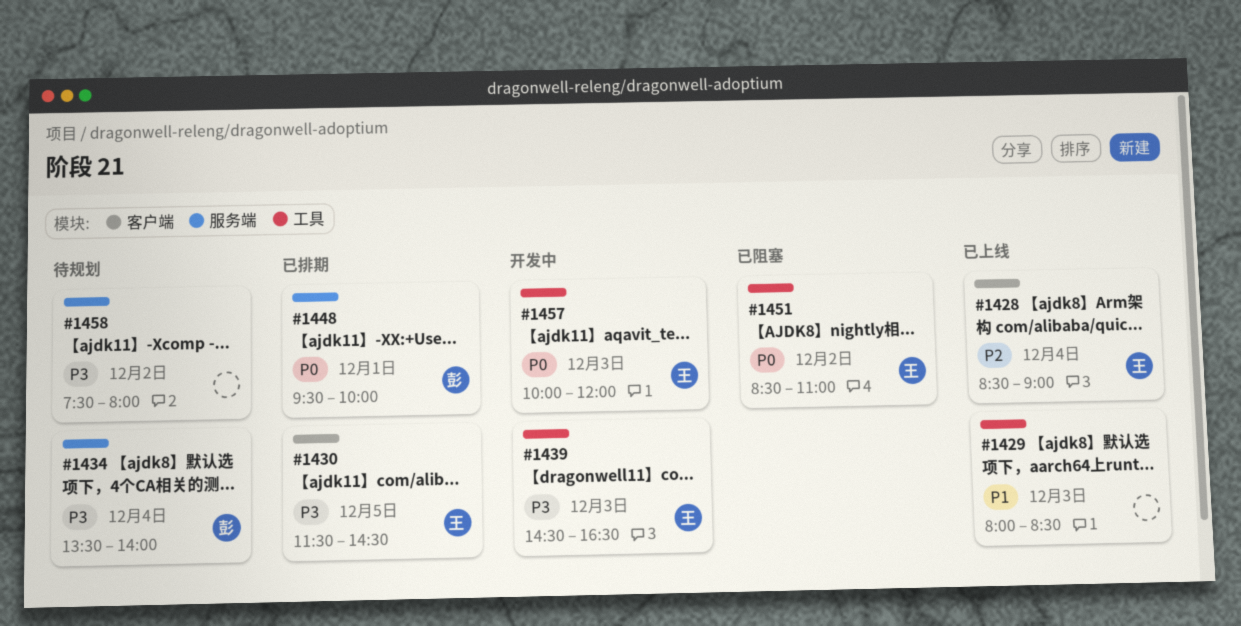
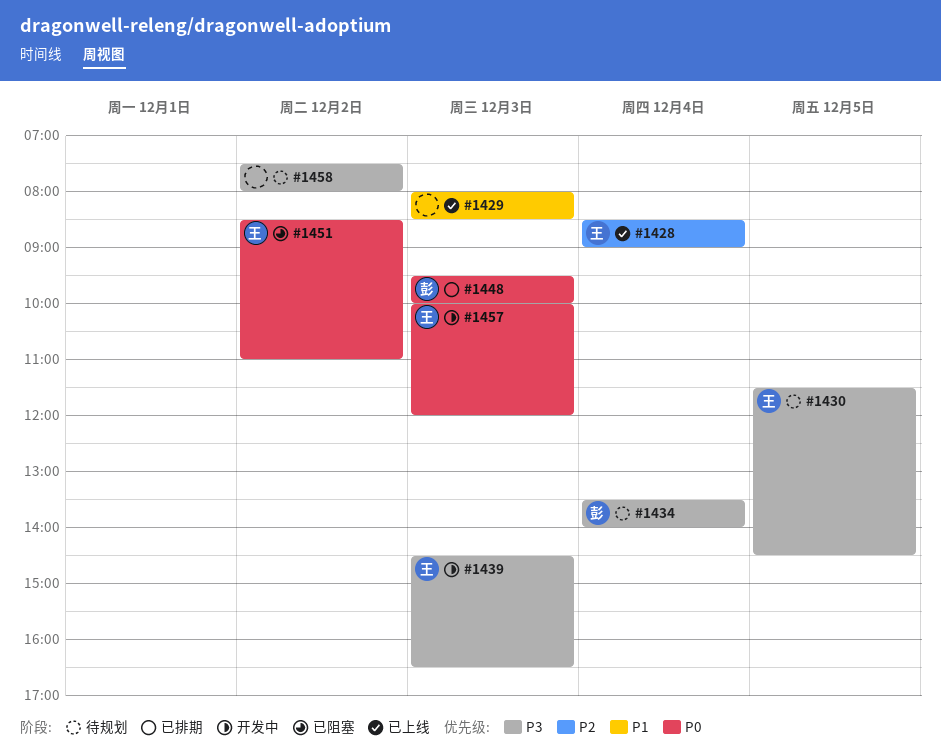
#1430, status: 已排期 -> 待规划
#1448, day: Dec 1 -> Dec 3

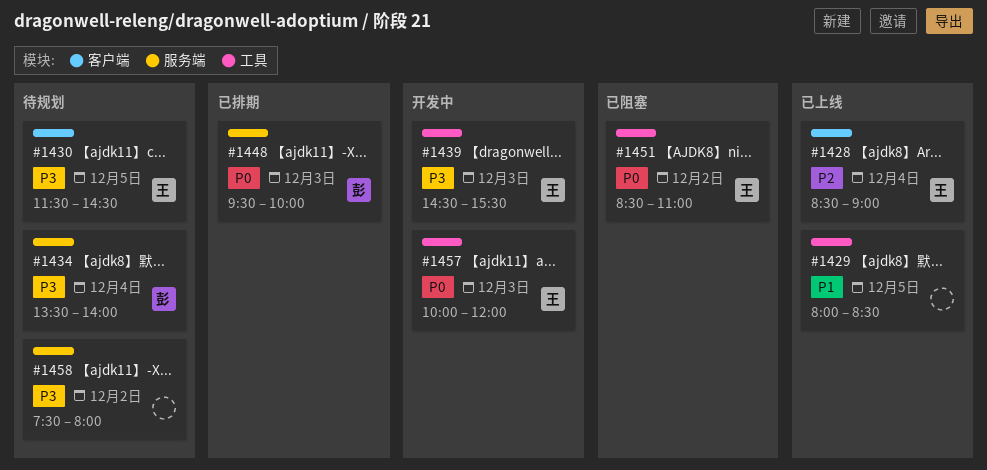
#1429, day: Dec 3 -> Dec 5
#1439, ends: 16:30 -> 15:30

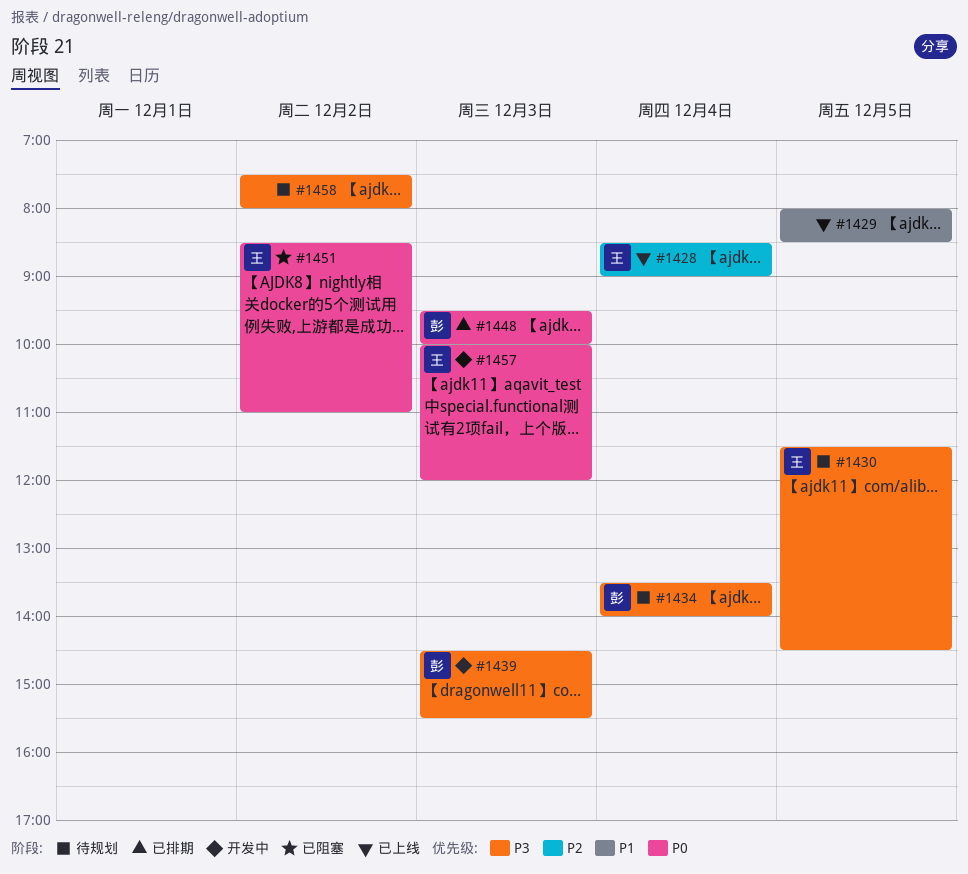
#1439, owner: 王 -> 彭

